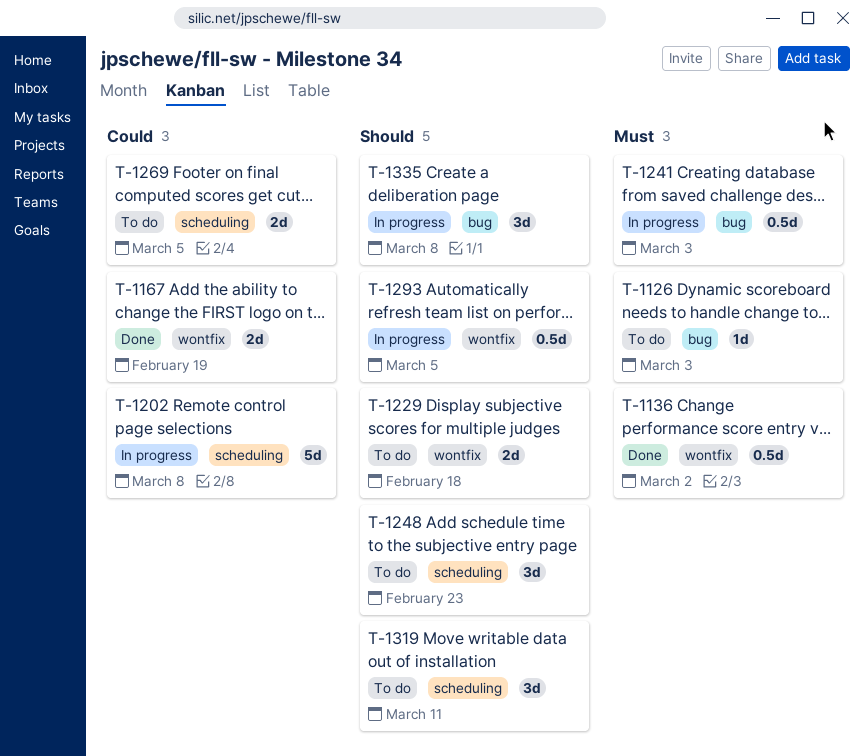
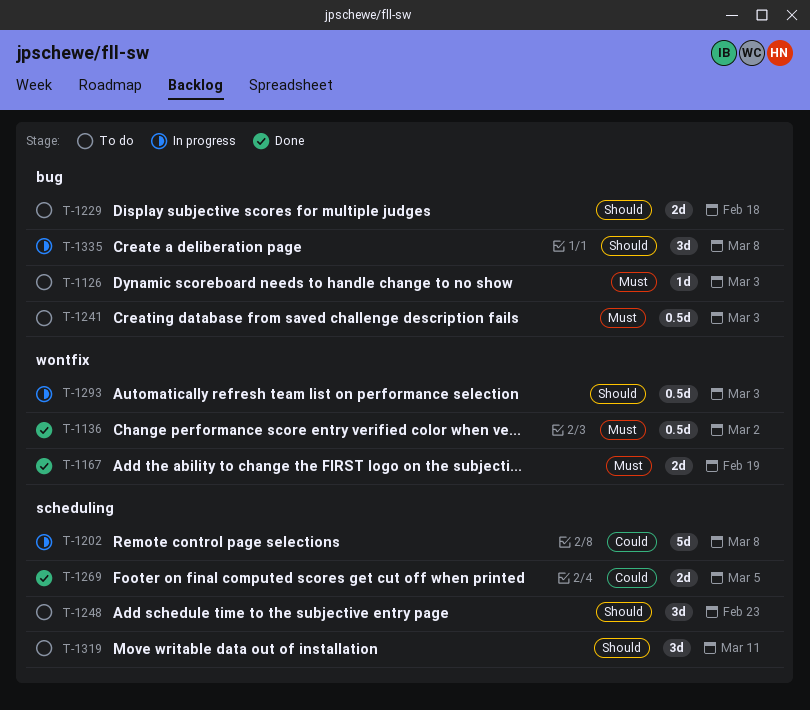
T-1167, priority: Could -> Must
T-1229, label: wontfix -> bug
T-1241, status: In progress -> To do
T-1269, status: To do -> Done
T-1293, due: Mar 5 -> Mar 3

